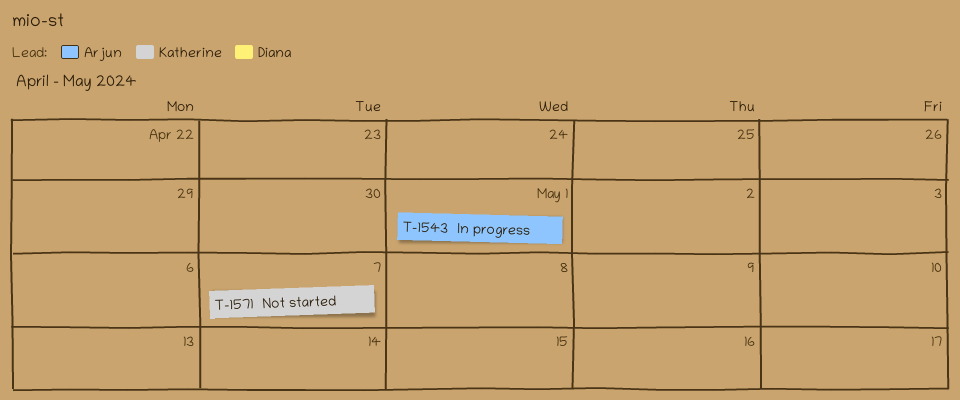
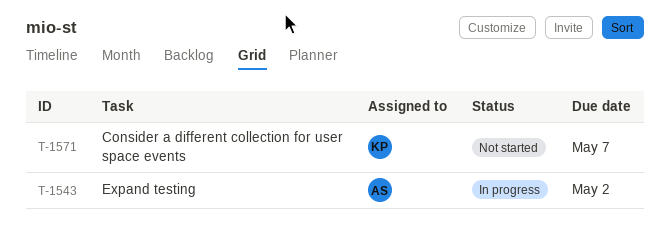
T-1543, due: May 1 -> May 2

